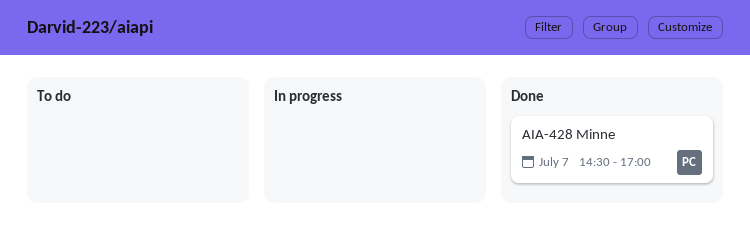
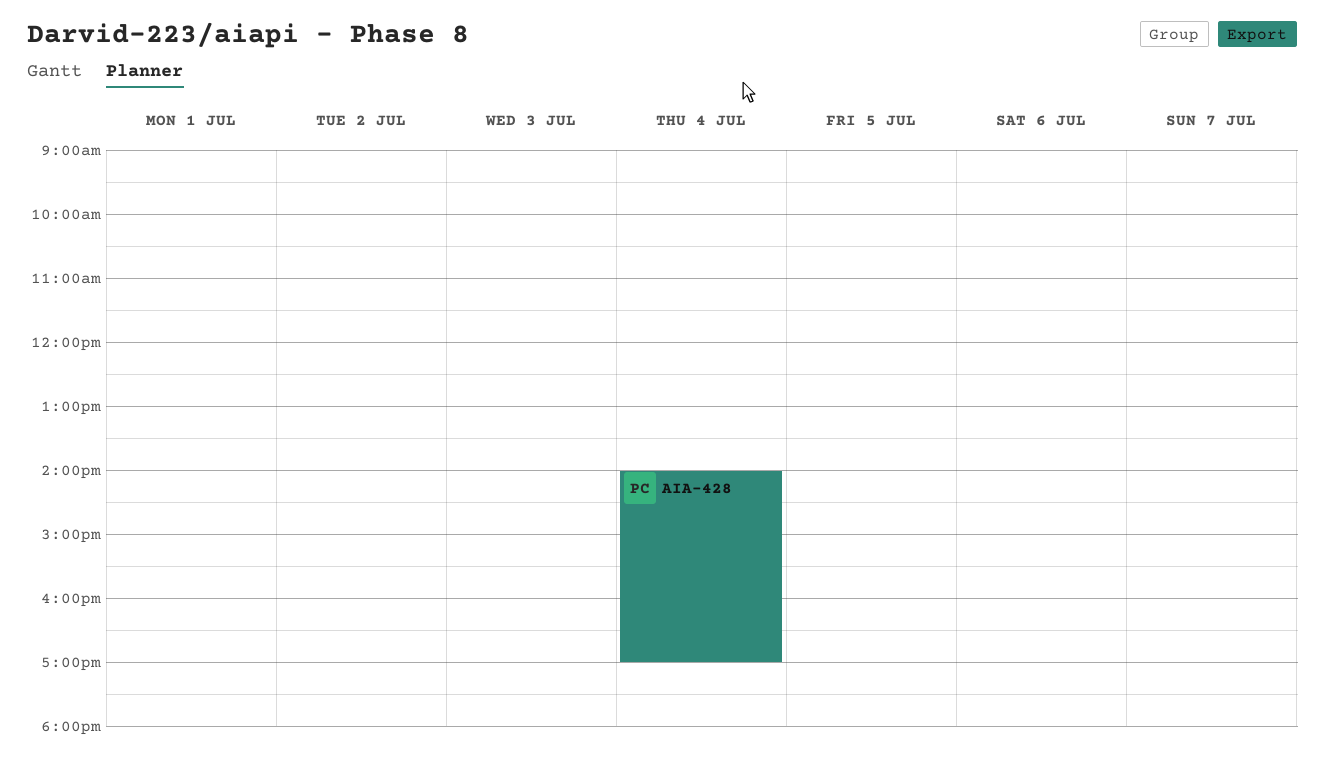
AIA-428, day: Jul 7 -> Jul 4
AIA-428, begins: 14:30 -> 14:00

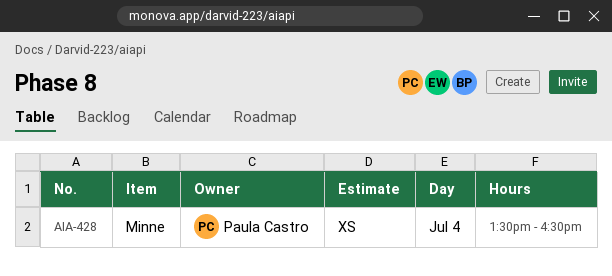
AIA-428, begins: 14:00 -> 13:30
AIA-428, ends: 17:00 -> 16:30

